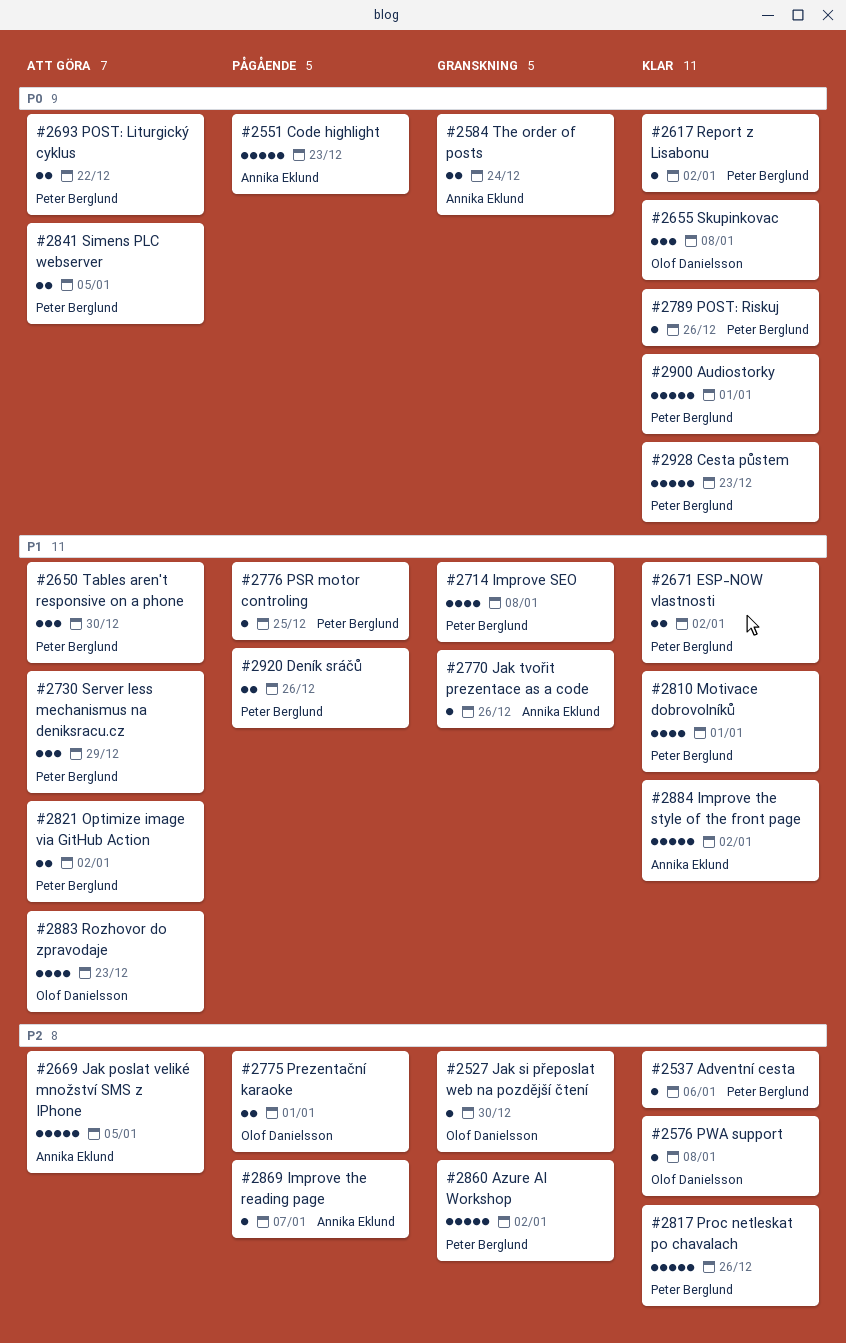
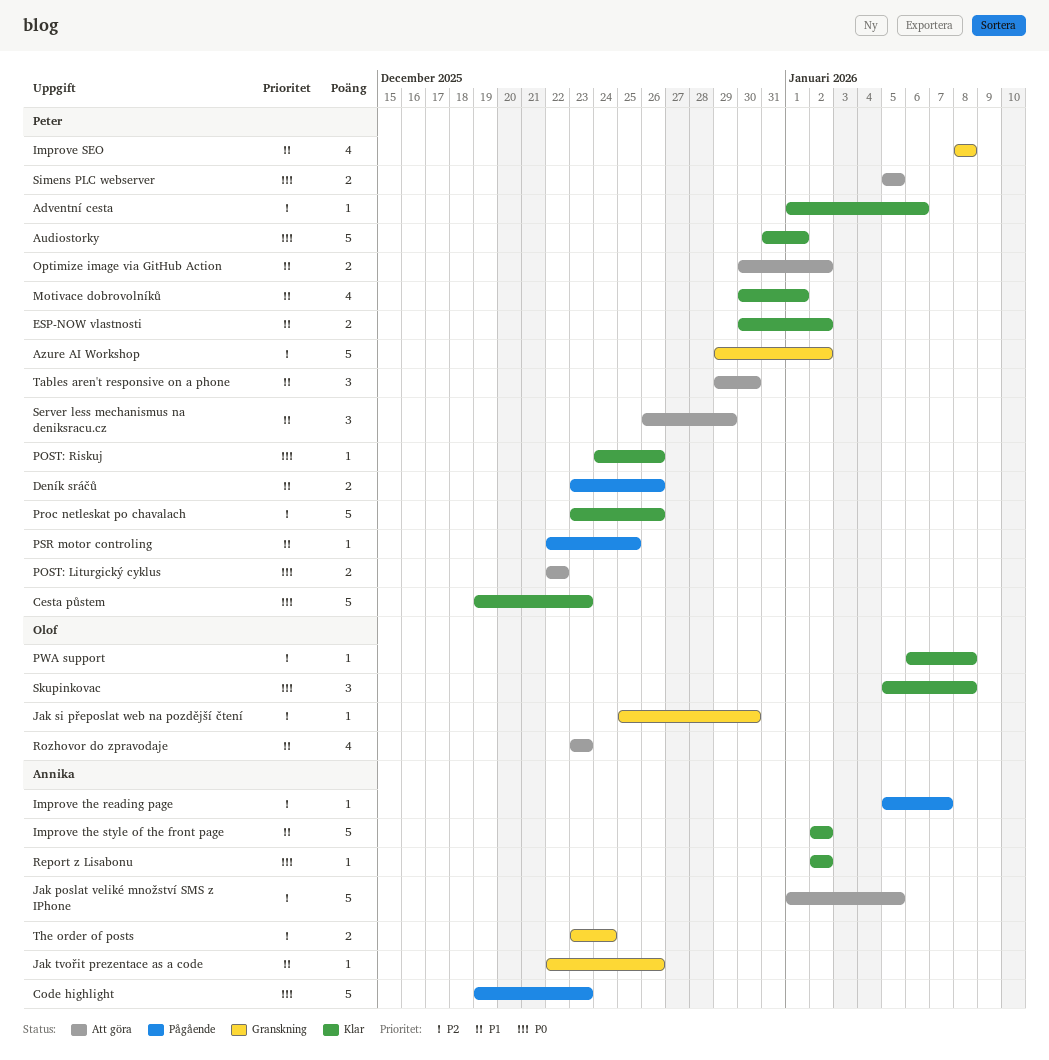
Prezentační karaoke: present -> none
Report z Lisabonu, owner: Peter Berglund -> Annika Eklund
The order of posts, priority: P0 -> P2

